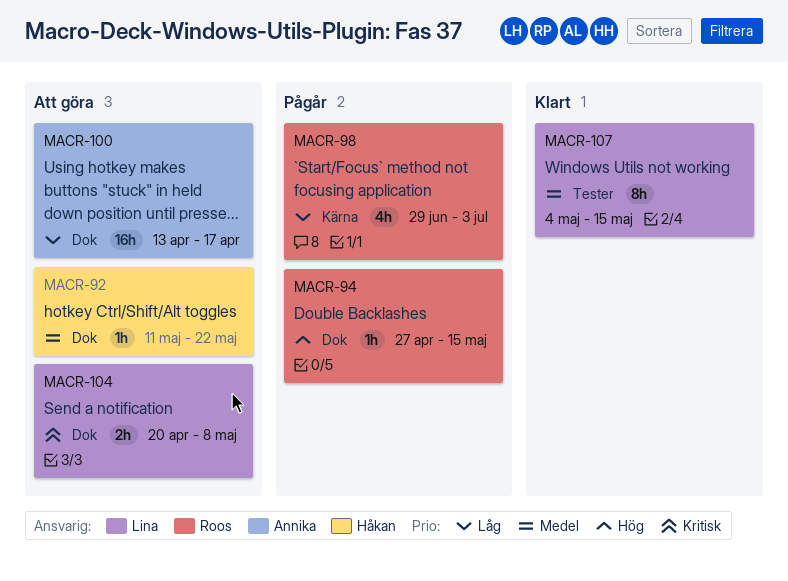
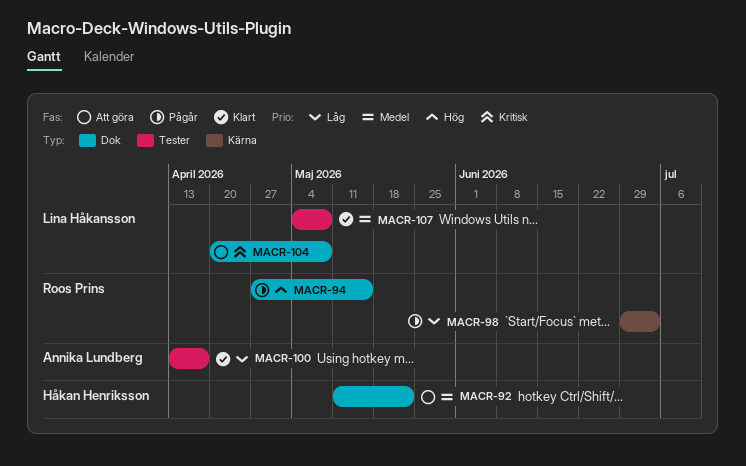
MACR-100, status: Att göra -> Klart
MACR-100, label: Dok -> Tester
MACR-107, due: May 15 -> May 8

